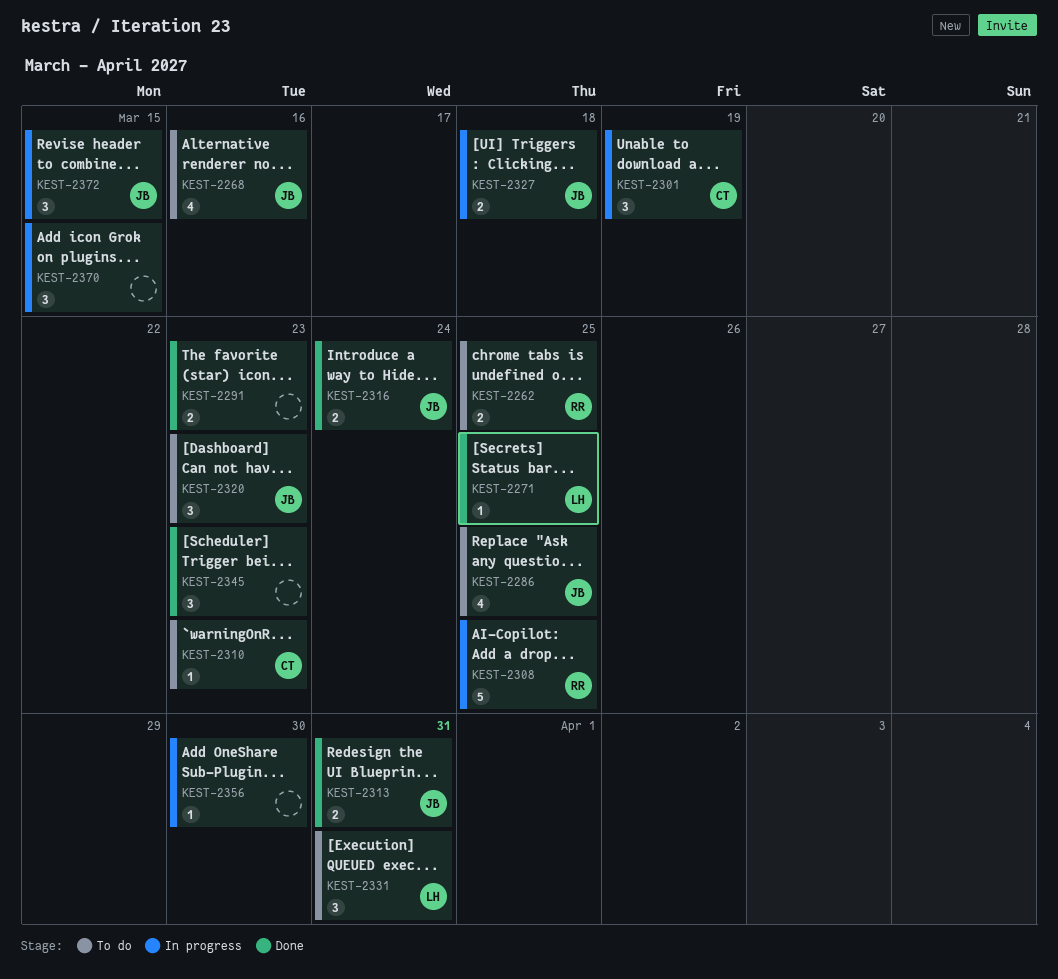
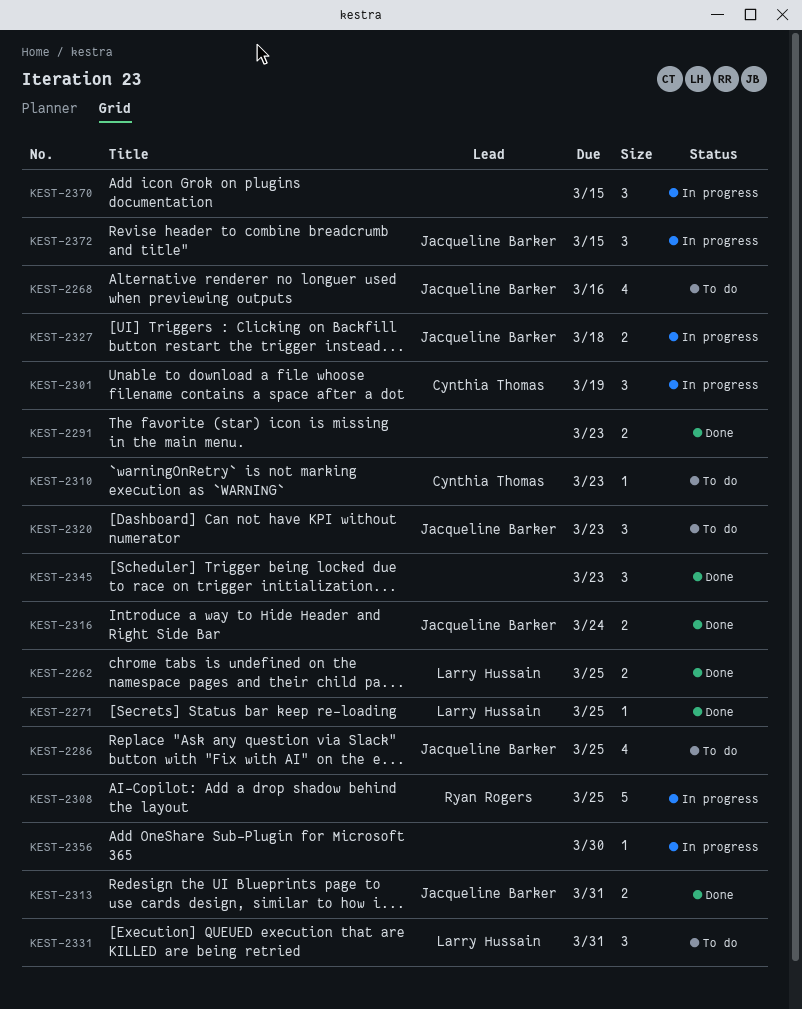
KEST-2262, status: To do -> Done
KEST-2262, owner: Ryan Rogers -> Larry Hussain

